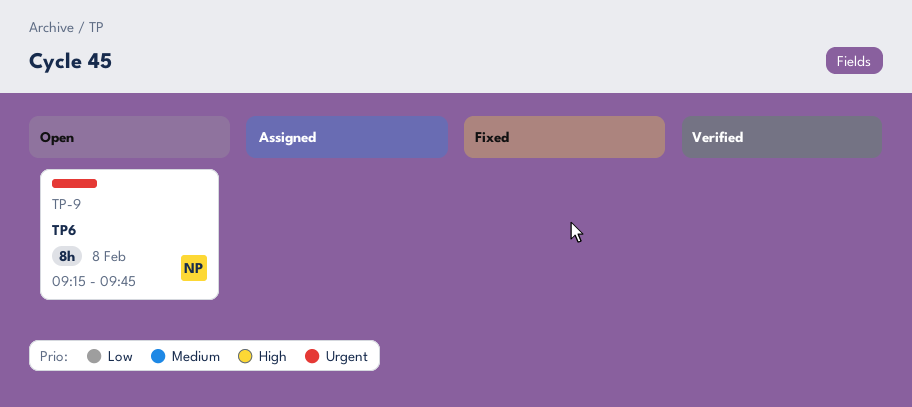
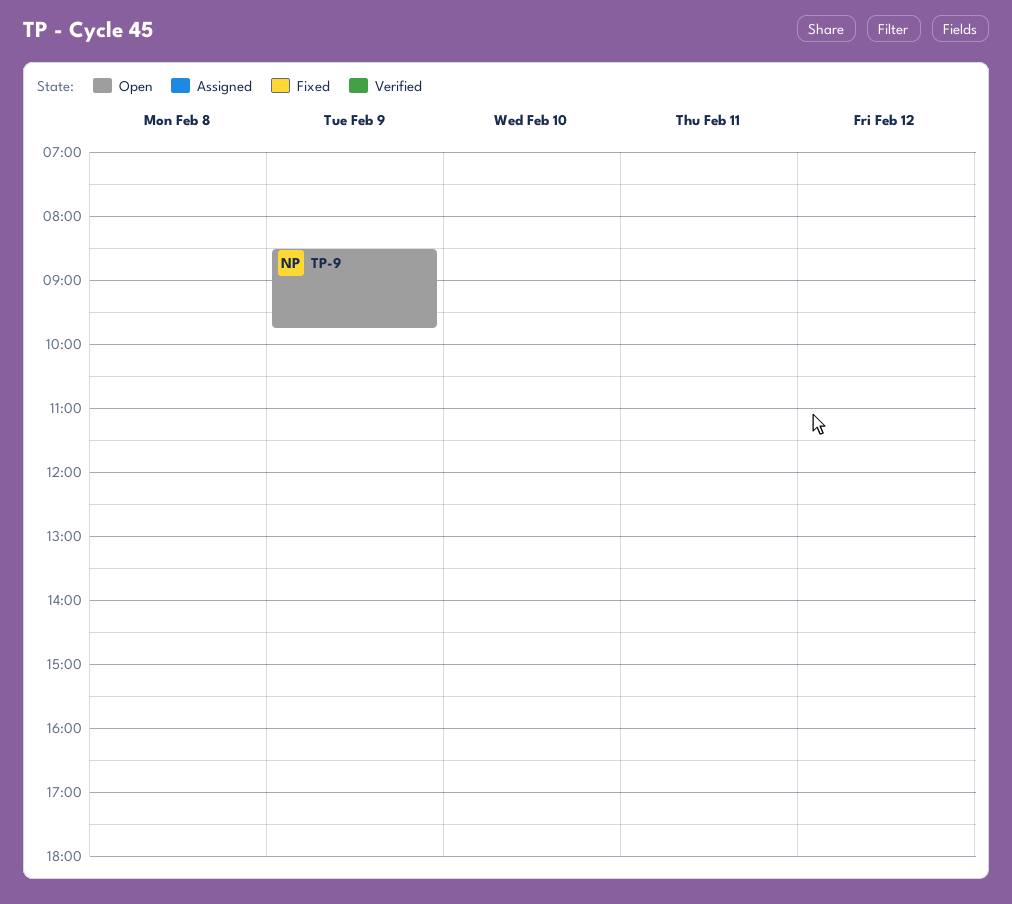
TP-9, day: Feb 8 -> Feb 9
TP-9, begins: 09:15 -> 08:30

